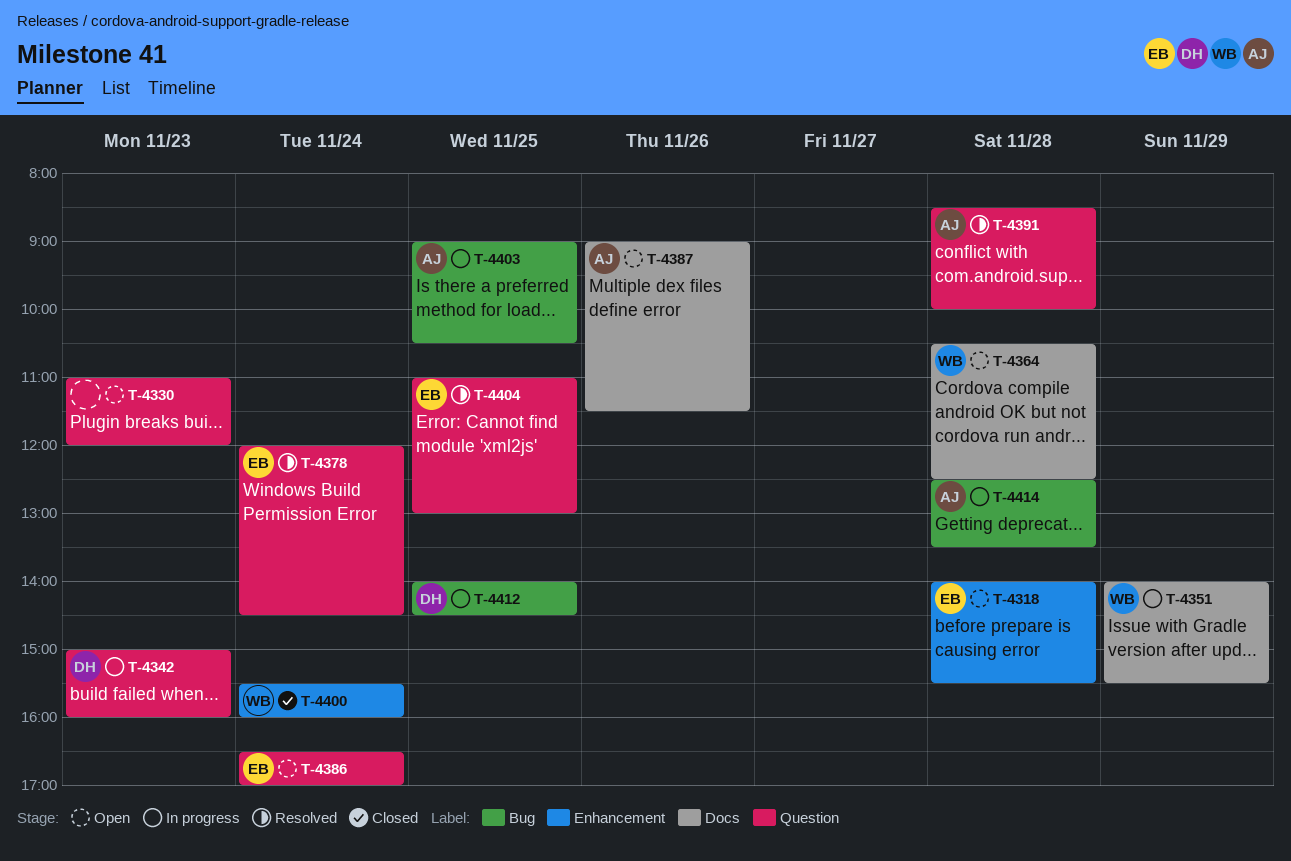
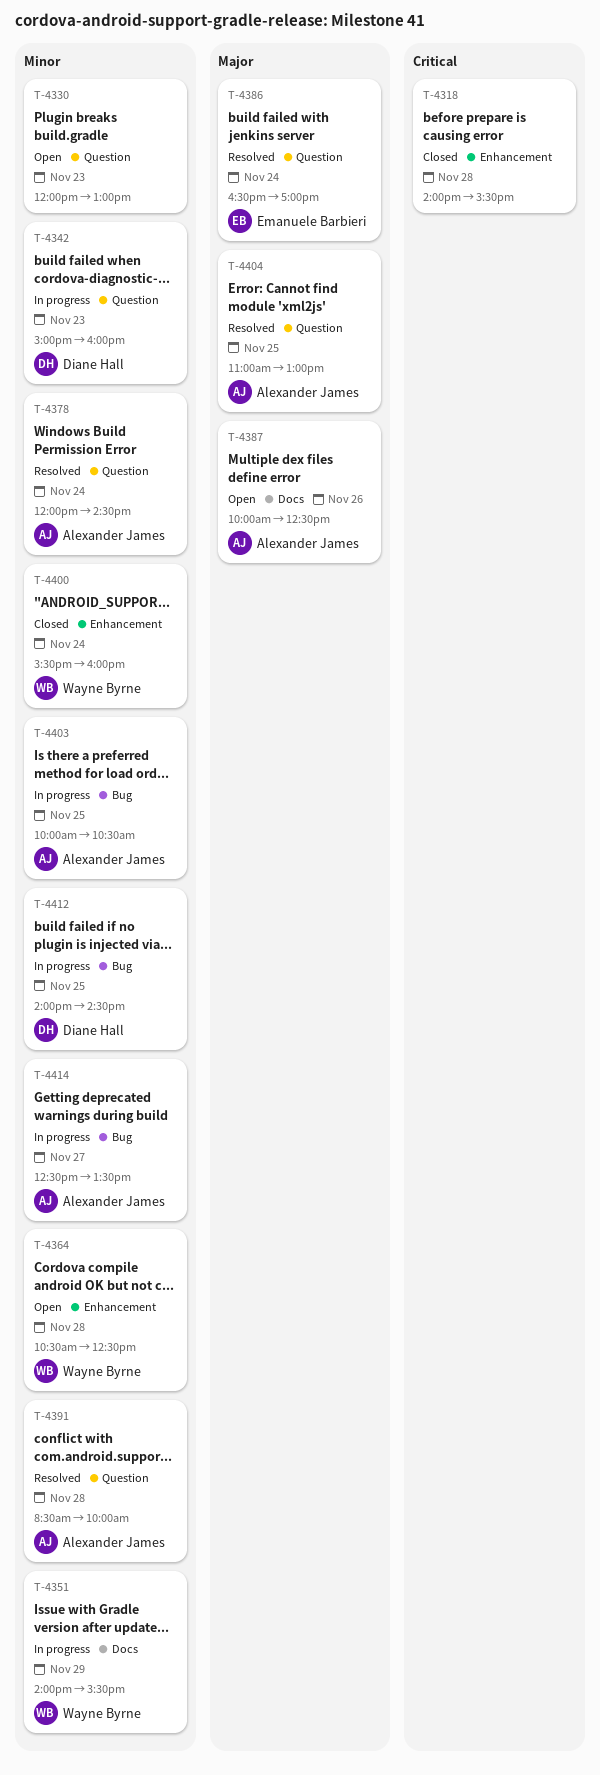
T-4318, status: Open -> Closed
T-4318, owner: Emanuele Barbieri -> none
T-4330, begins: 11:00 -> 12:00
T-4330, ends: 12:00 -> 13:00
T-4364, label: Docs -> Enhancement
T-4378, owner: Emanuele Barbieri -> Alexander James
T-4386, status: Open -> Resolved
T-4387, begins: 09:00 -> 10:00
T-4387, ends: 11:30 -> 12:30
T-4403, begins: 09:00 -> 10:00
T-4404, owner: Emanuele Barbieri -> Alexander James
T-4414, day: Nov 28 -> Nov 27

